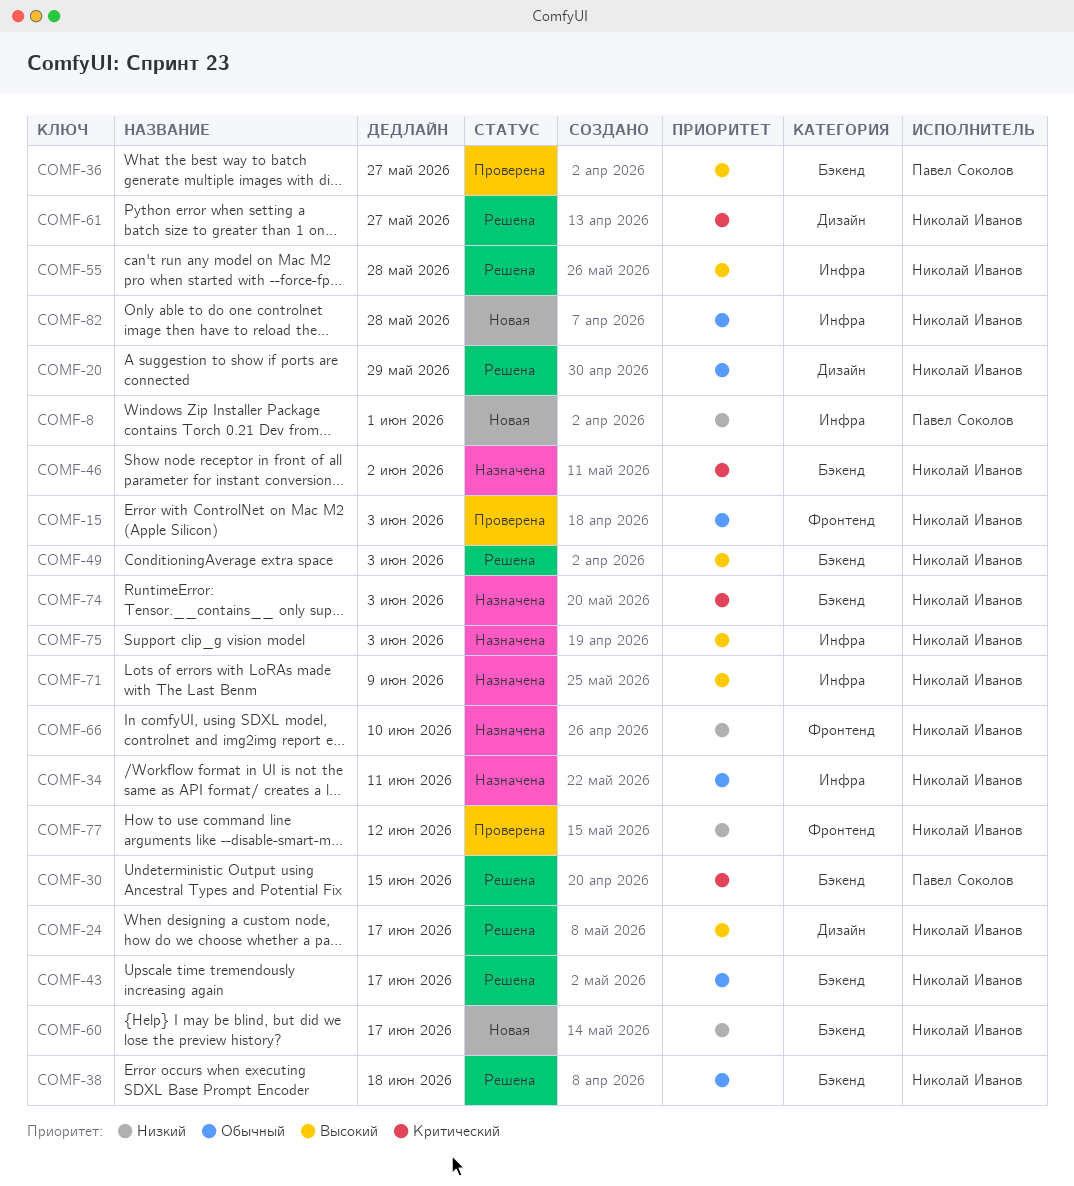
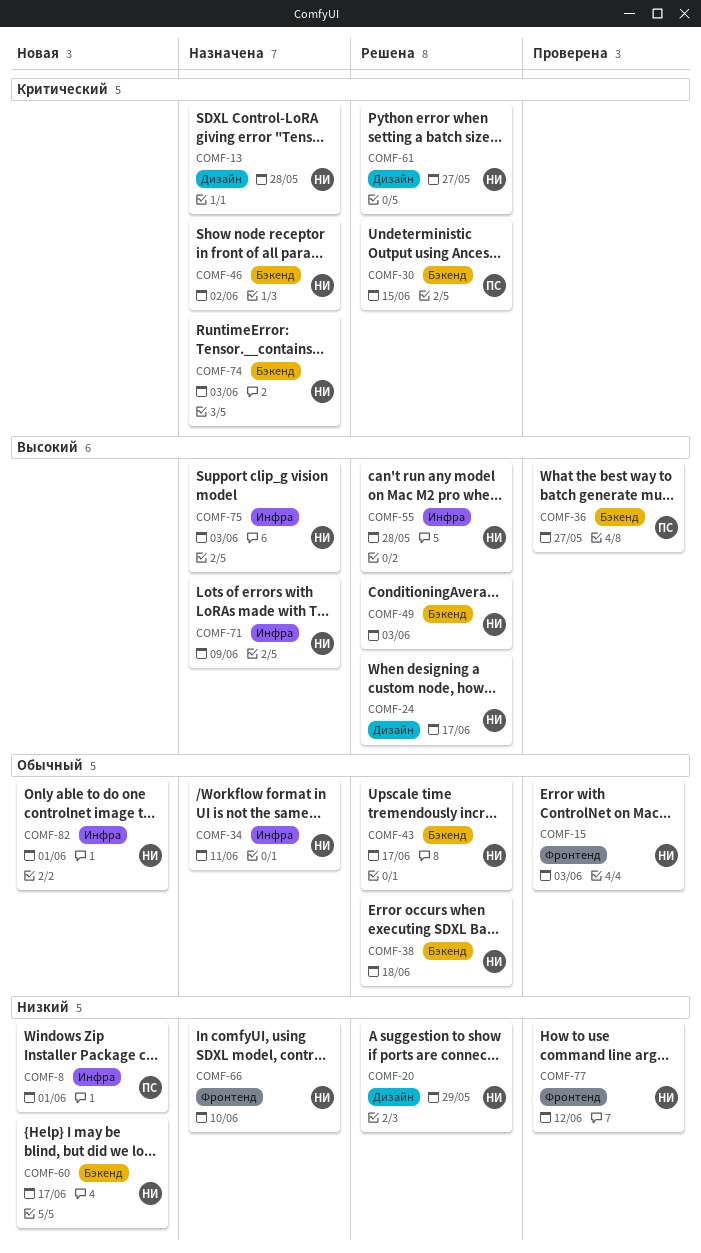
COMF-13: none -> present
COMF-20, priority: Обычный -> Низкий
COMF-82, due: May 28 -> Jun 1

